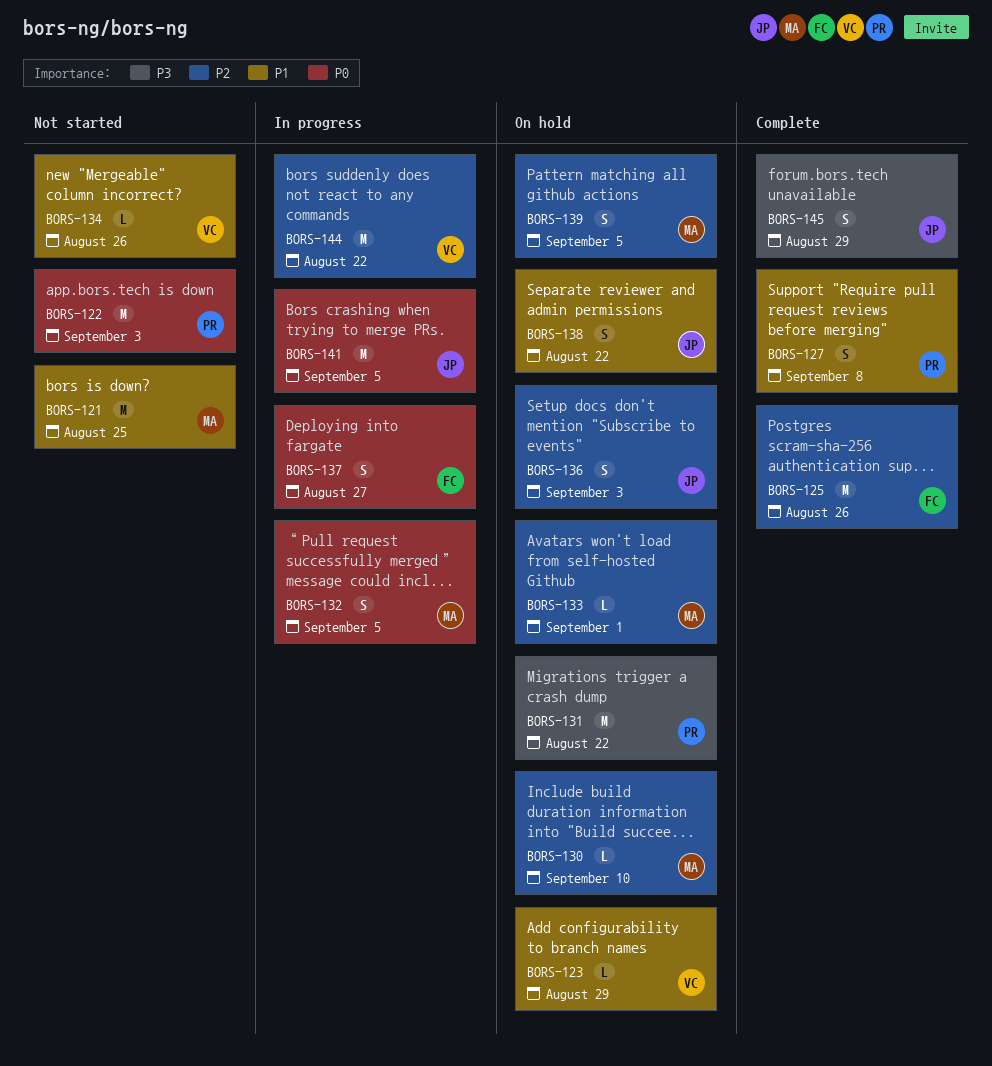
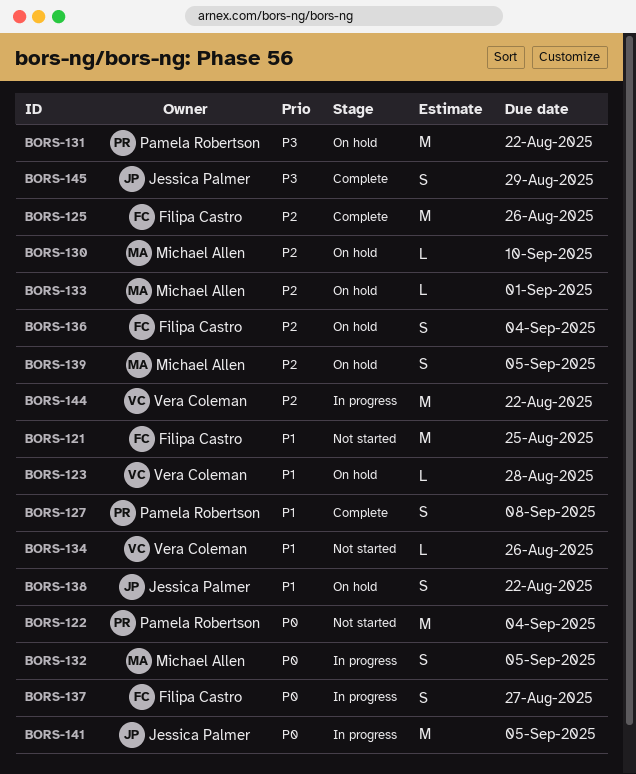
BORS-121, owner: Michael Allen -> Filipa Castro
BORS-122, due: Sep 3 -> Sep 4
BORS-123, due: Aug 29 -> Aug 28
BORS-136, owner: Jessica Palmer -> Filipa Castro
BORS-136, due: Sep 3 -> Sep 4

